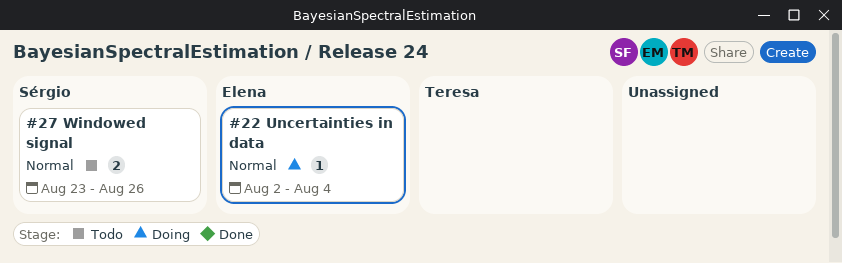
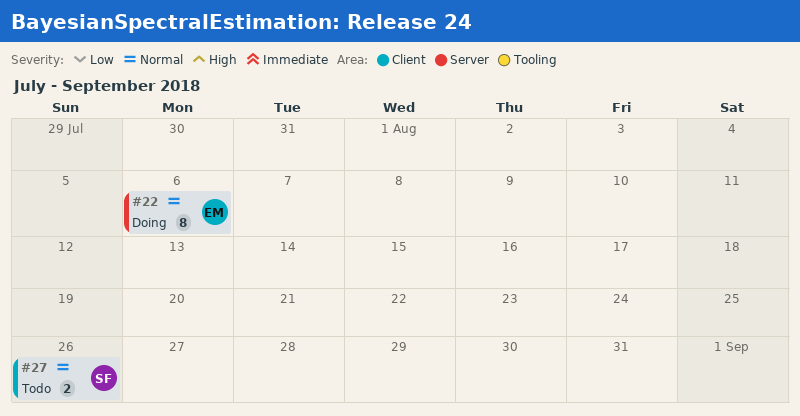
#22, estimate: 1 -> 8
#22, due: Aug 4 -> Aug 6

